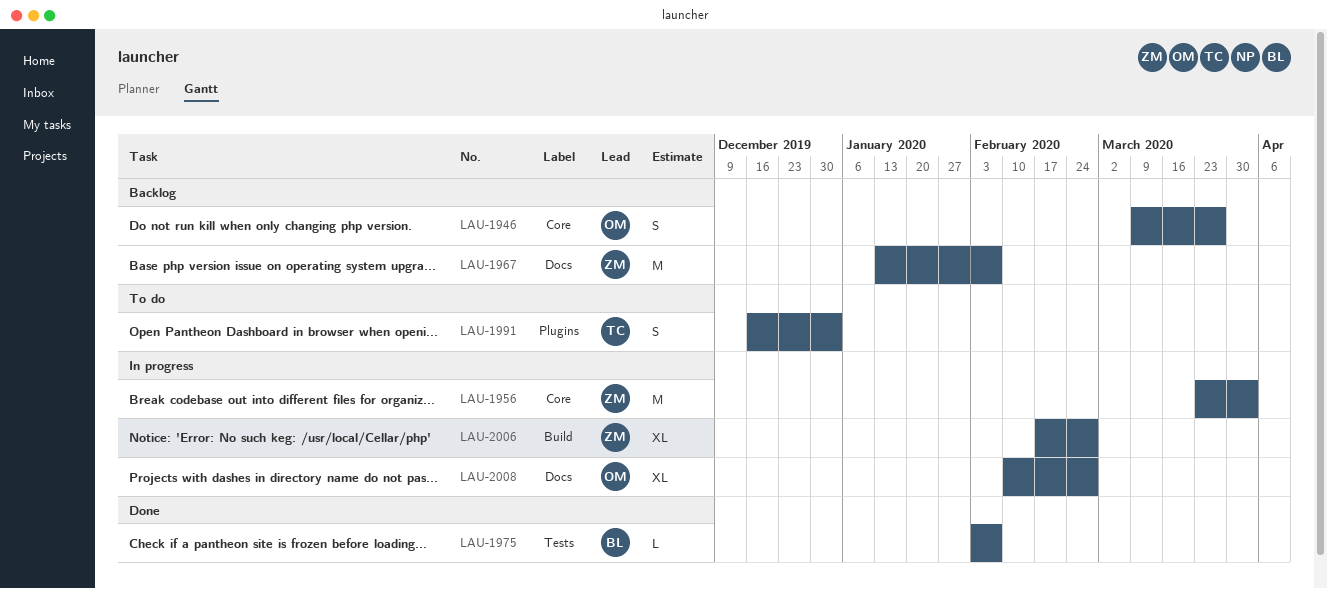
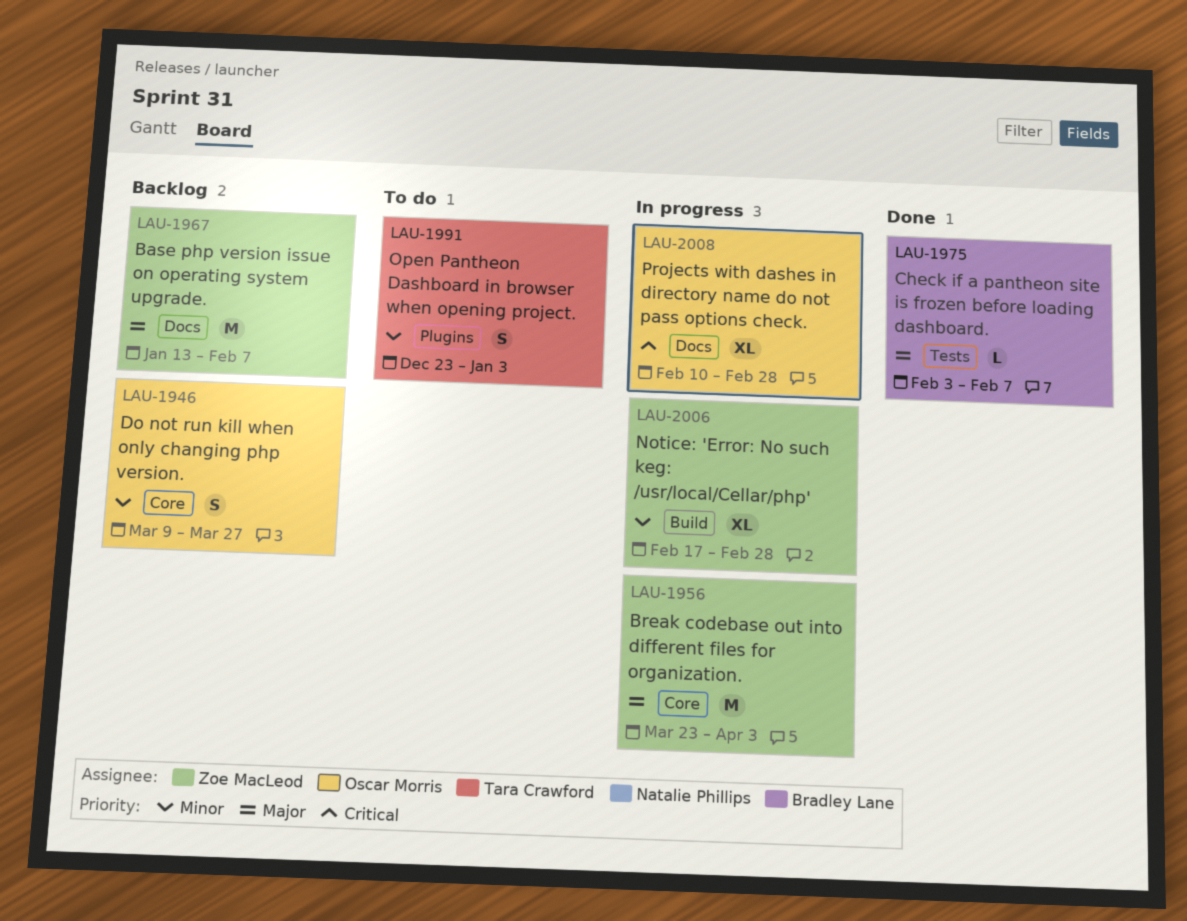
LAU-1991, start: Dec 16 -> Dec 23

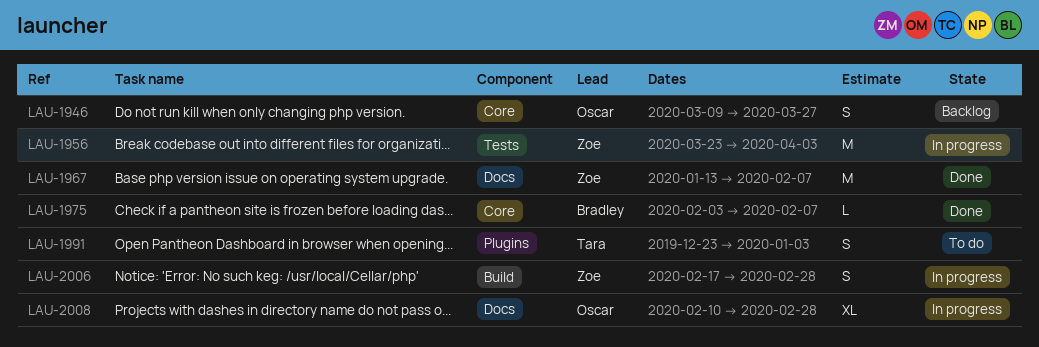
LAU-1956, label: Core -> Tests
LAU-1967, status: Backlog -> Done
LAU-1975, label: Tests -> Core
LAU-2006, estimate: XL -> S

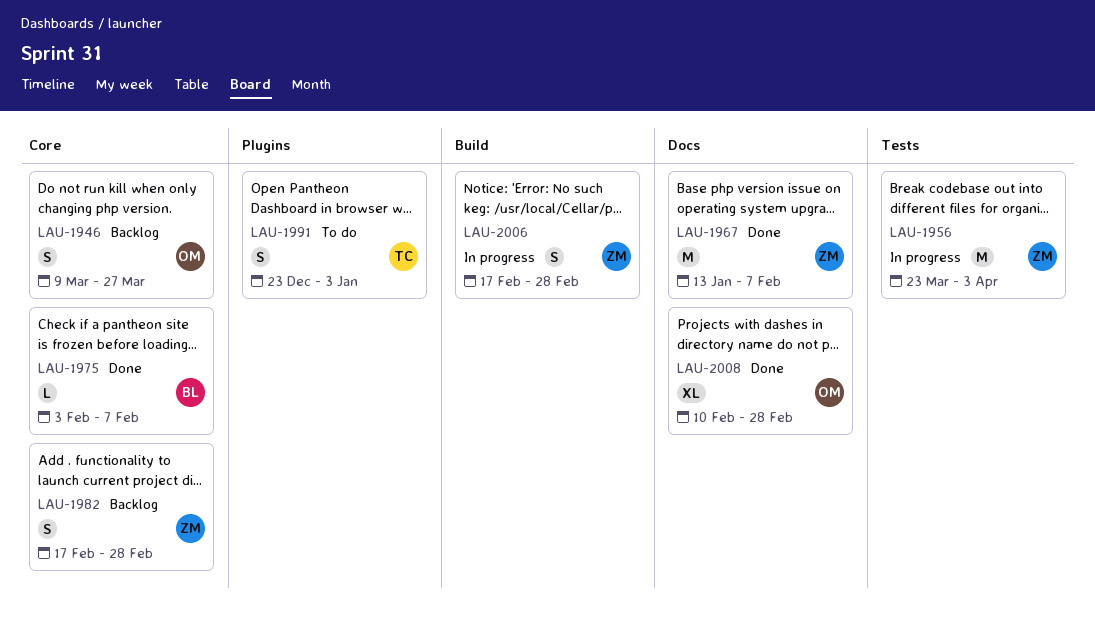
LAU-1982: none -> present
LAU-2008, status: In progress -> Done

